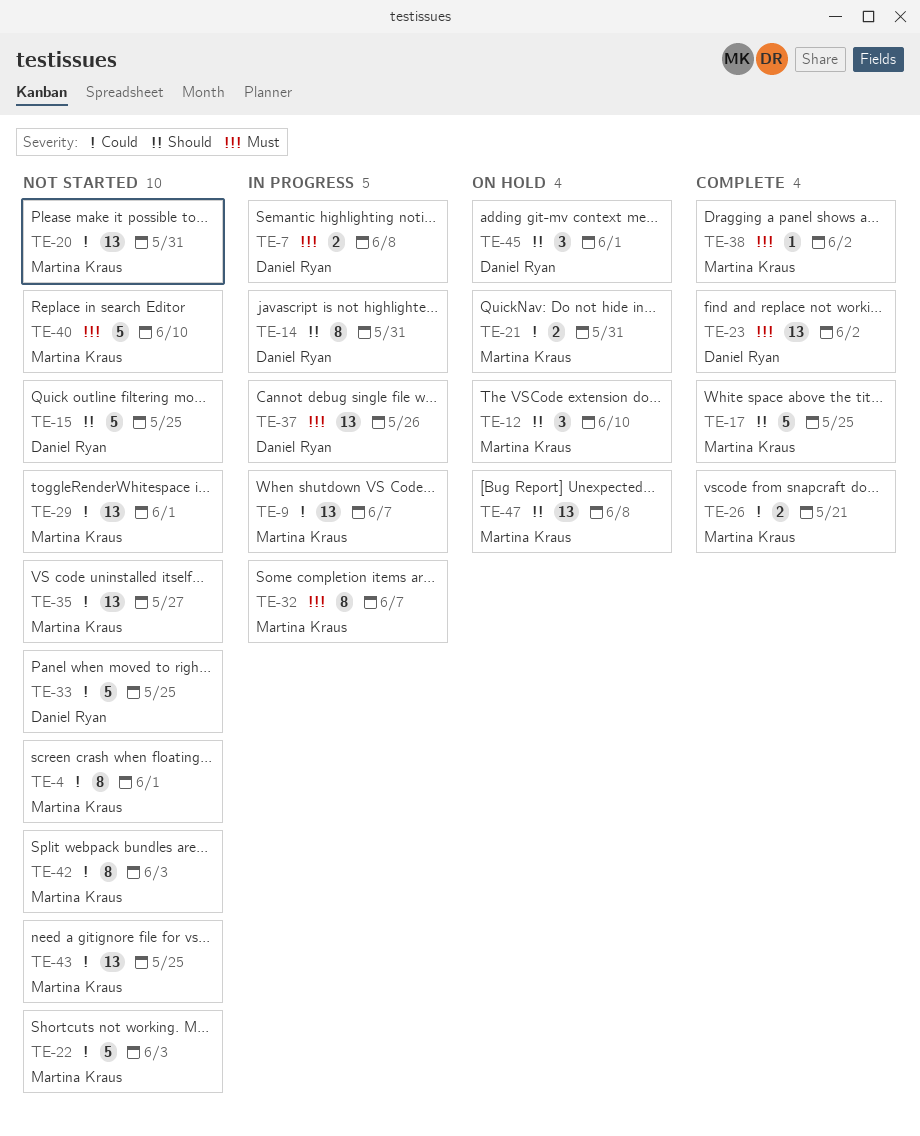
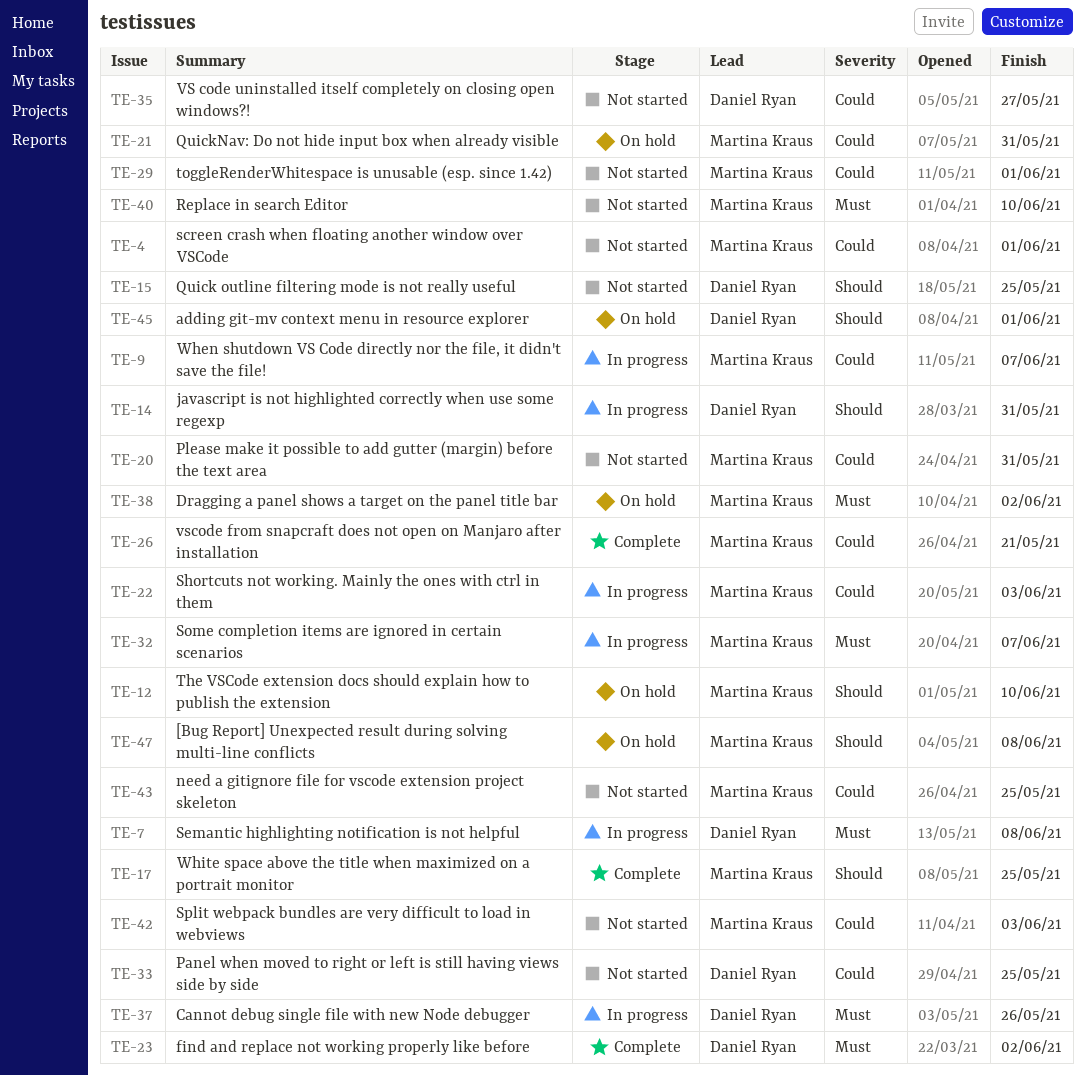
TE-22, status: Not started -> In progress
TE-35, owner: Martina Kraus -> Daniel Ryan
TE-38, status: Complete -> On hold

